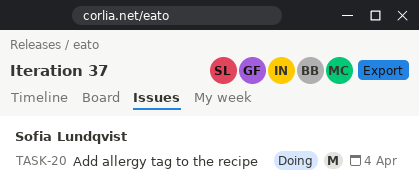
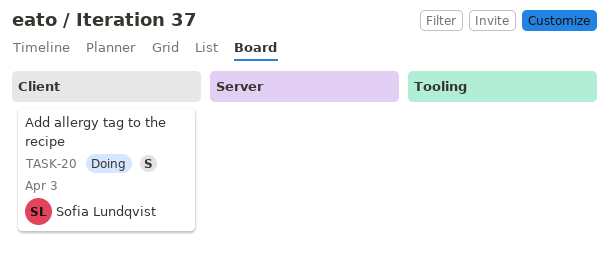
TASK-20, estimate: M -> S
TASK-20, due: Apr 4 -> Apr 3

